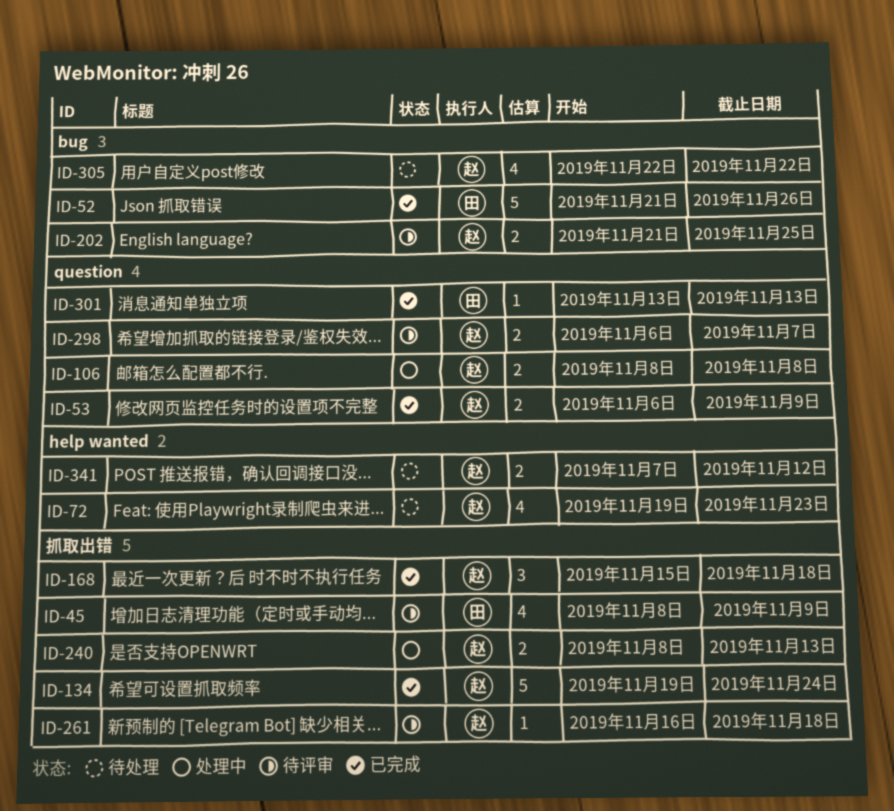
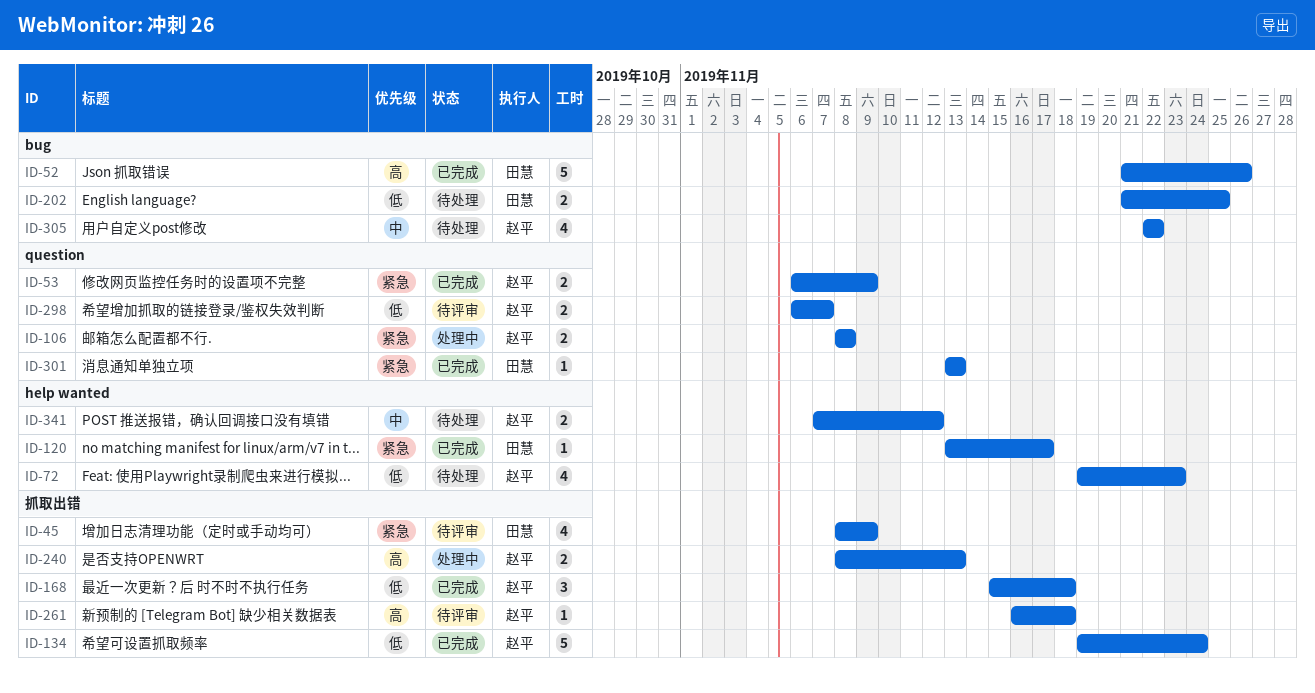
ID-120: none -> present
ID-202, status: 待评审 -> 待处理
ID-202, owner: 赵平 -> 田慧

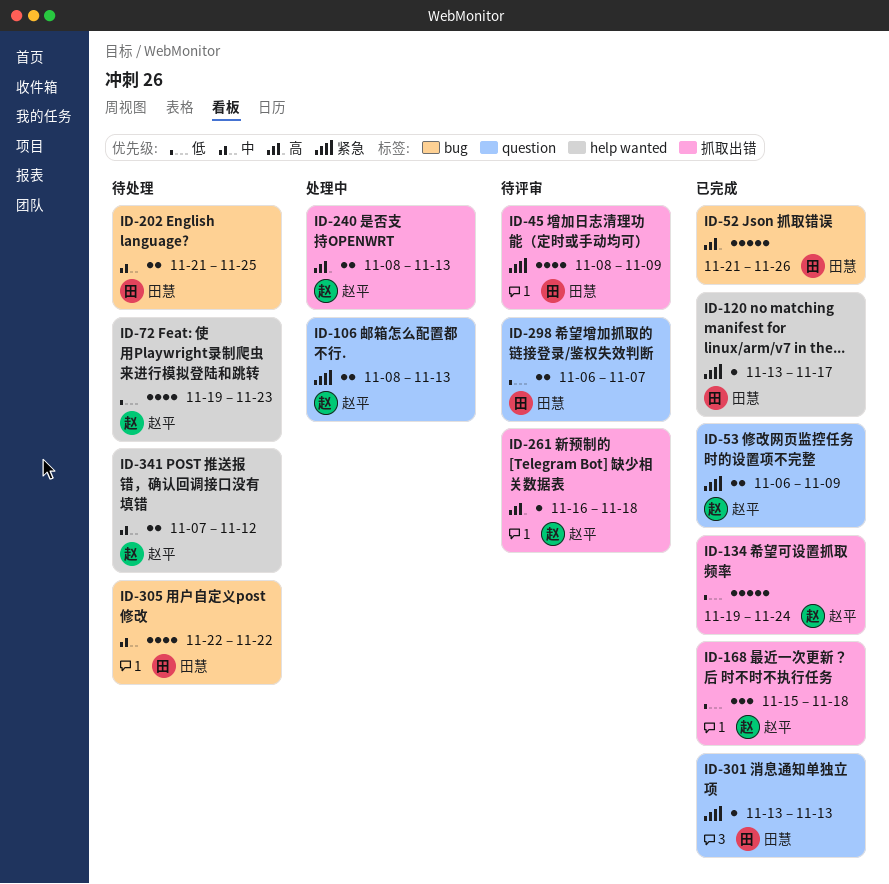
ID-106, due: Nov 8 -> Nov 13
ID-202, priority: 低 -> 中
ID-298, owner: 赵平 -> 田慧
ID-305, owner: 赵平 -> 田慧

